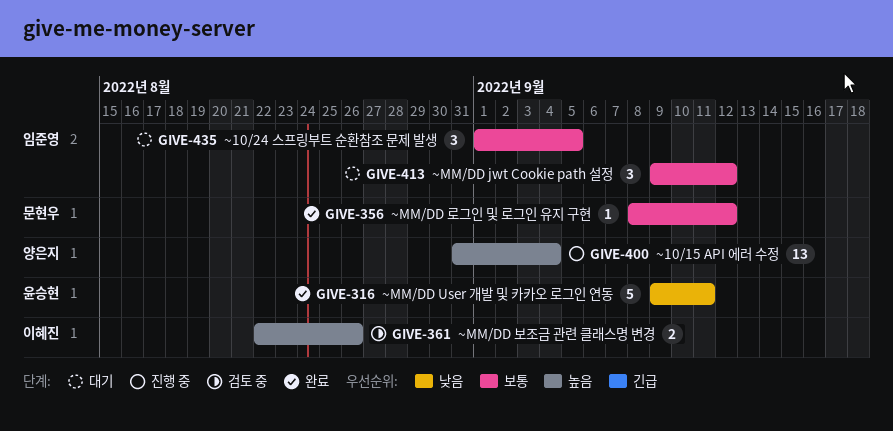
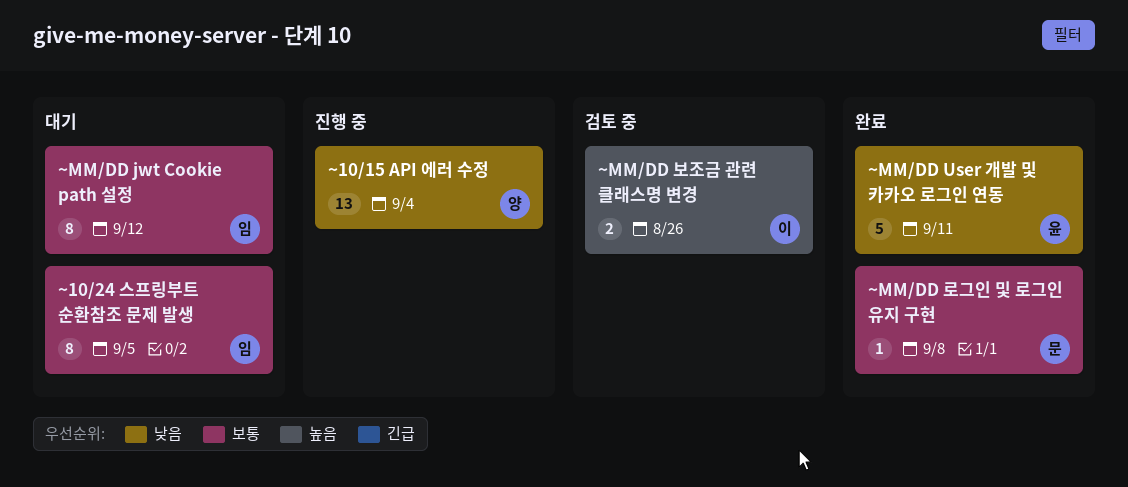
~10/15 API 에러 수정, priority: 높음 -> 낮음
~10/24 스프링부트 순환참조 문제 발생, estimate: 3 -> 8
~MM/DD jwt Cookie path 설정, estimate: 3 -> 8
~MM/DD 로그인 및 로그인 유지 구현, due: Sep 12 -> Sep 8

